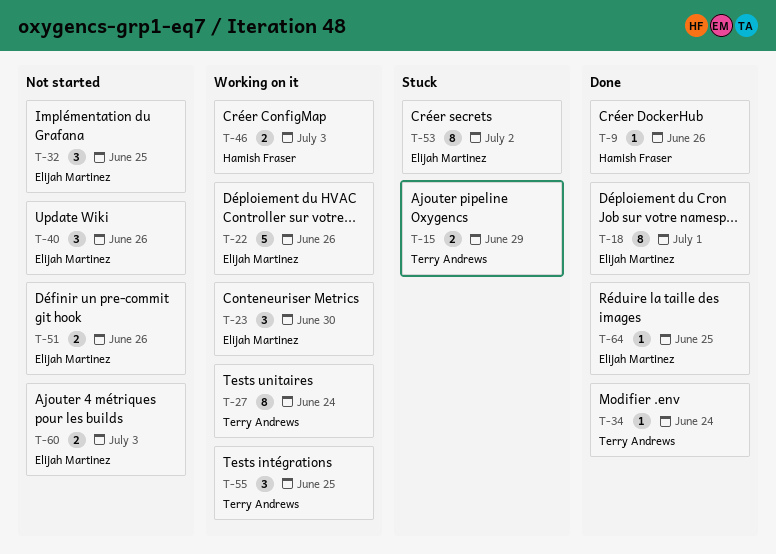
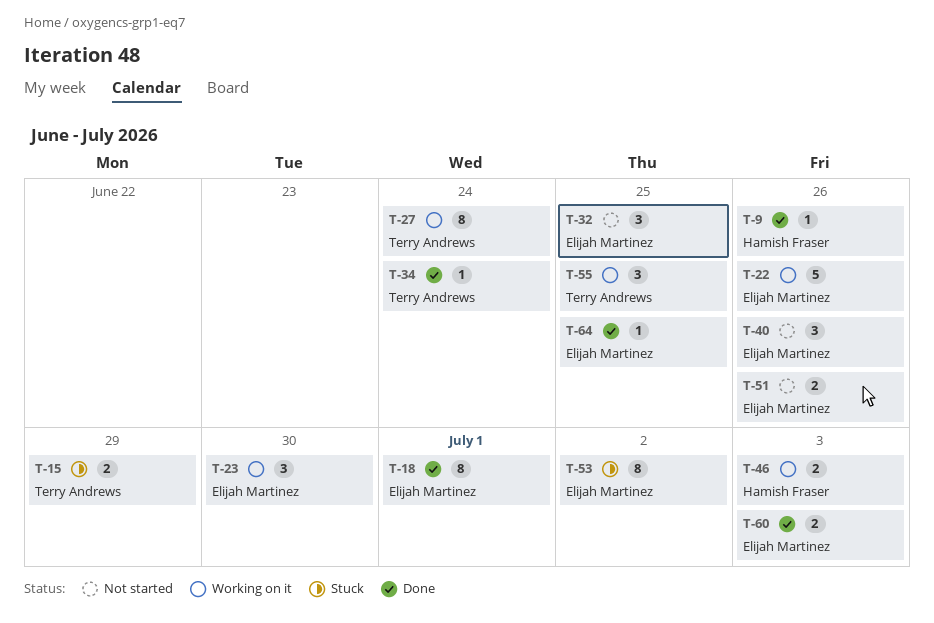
T-60, status: Not started -> Done

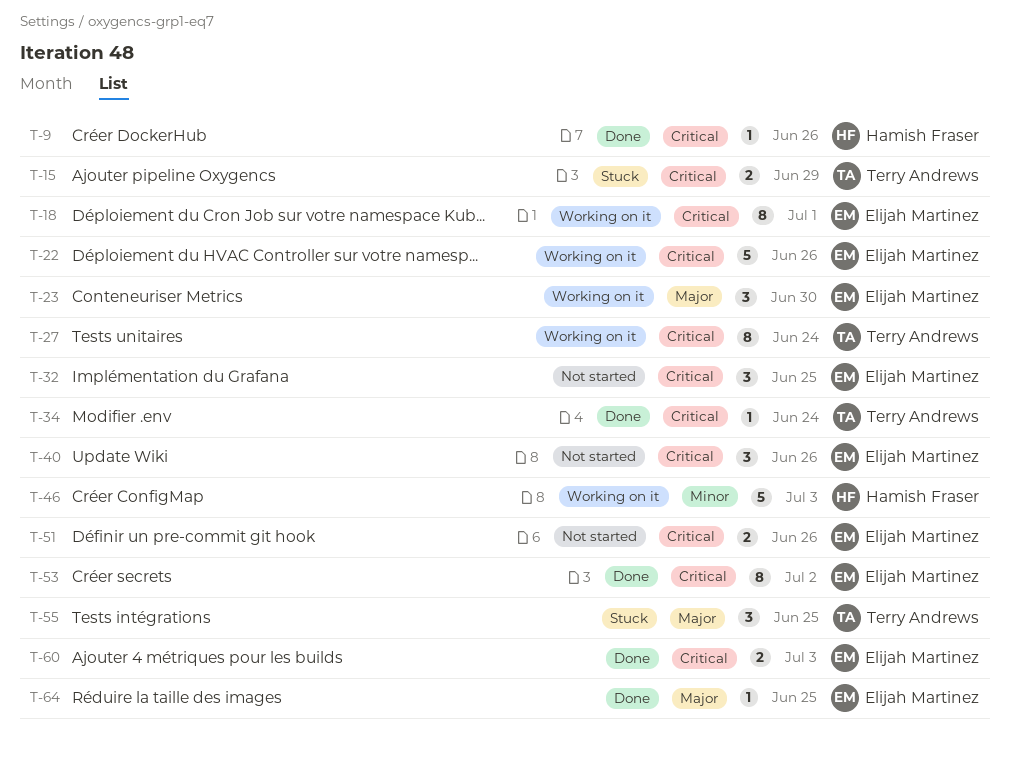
T-18, status: Done -> Working on it
T-46, estimate: 2 -> 5
T-53, status: Stuck -> Done
T-55, status: Working on it -> Stuck

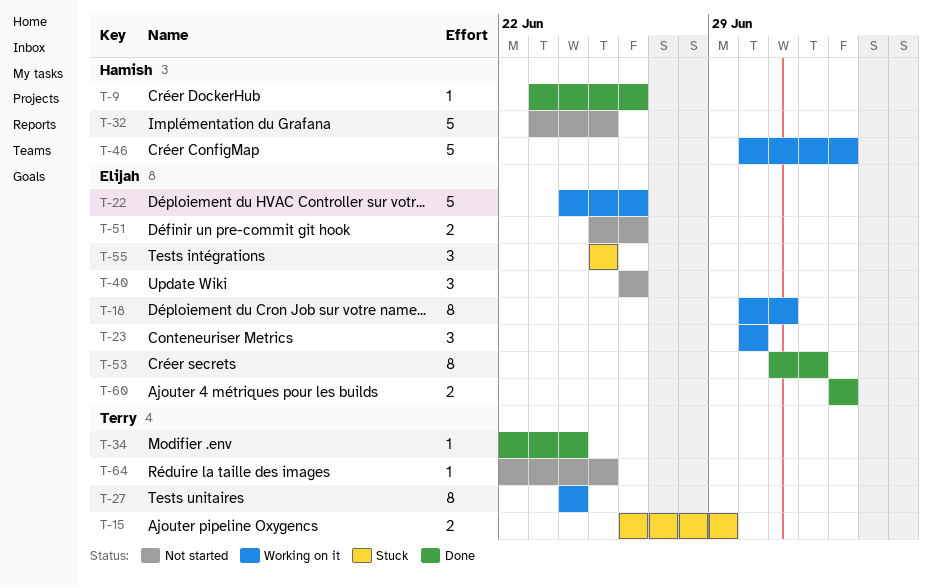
T-32, owner: Elijah Martinez -> Hamish Fraser
T-32, estimate: 3 -> 5
T-55, owner: Terry Andrews -> Elijah Martinez
T-64, status: Done -> Not started
T-64, owner: Elijah Martinez -> Terry Andrews

